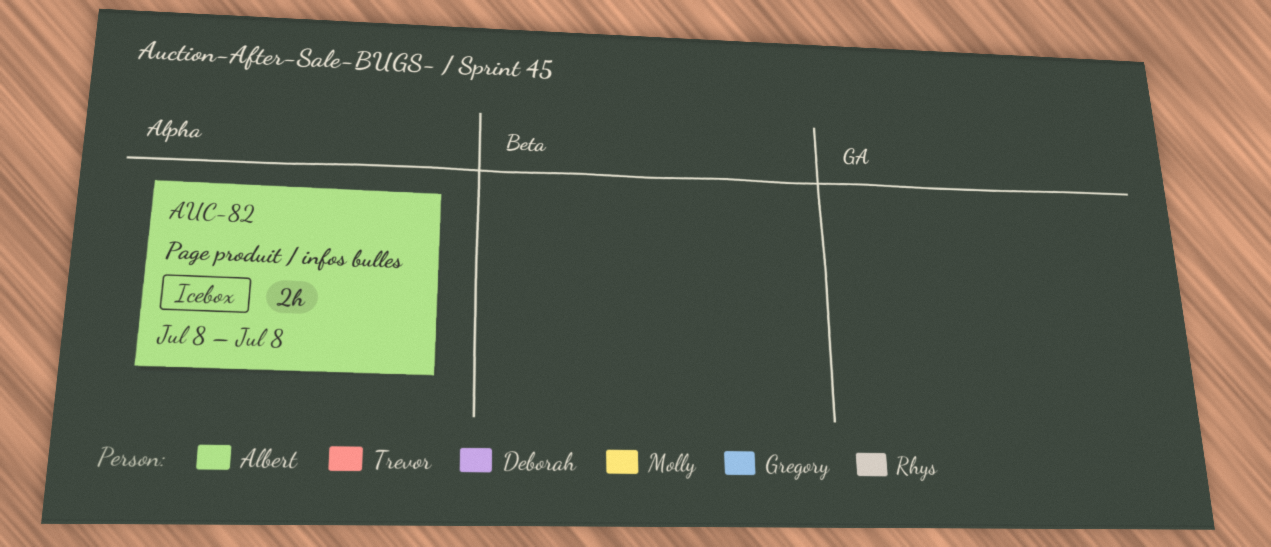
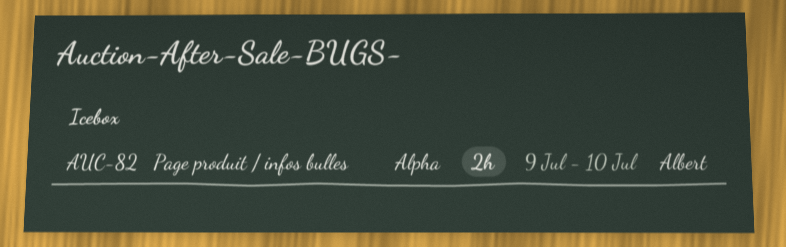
AUC-82, start: Jul 8 -> Jul 9
AUC-82, due: Jul 8 -> Jul 10

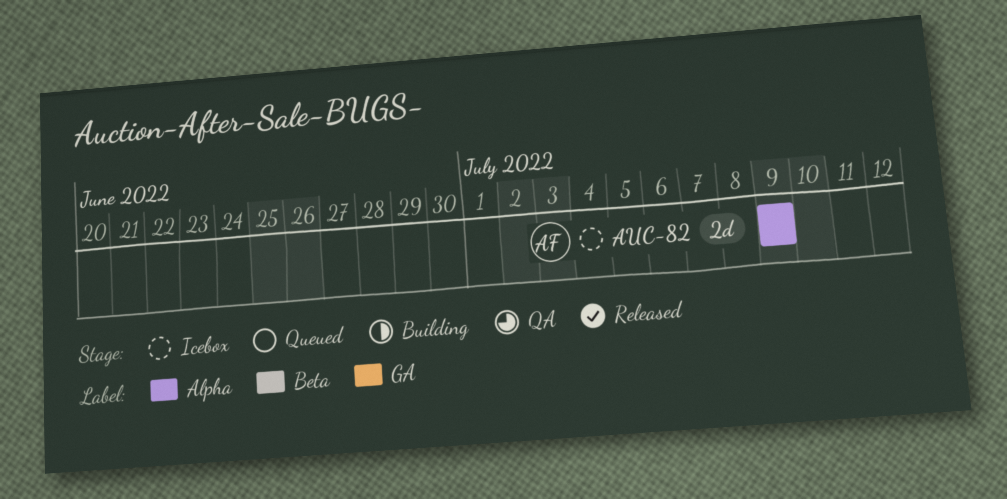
AUC-82, estimate: 2h -> 2d
AUC-82, due: Jul 10 -> Jul 9

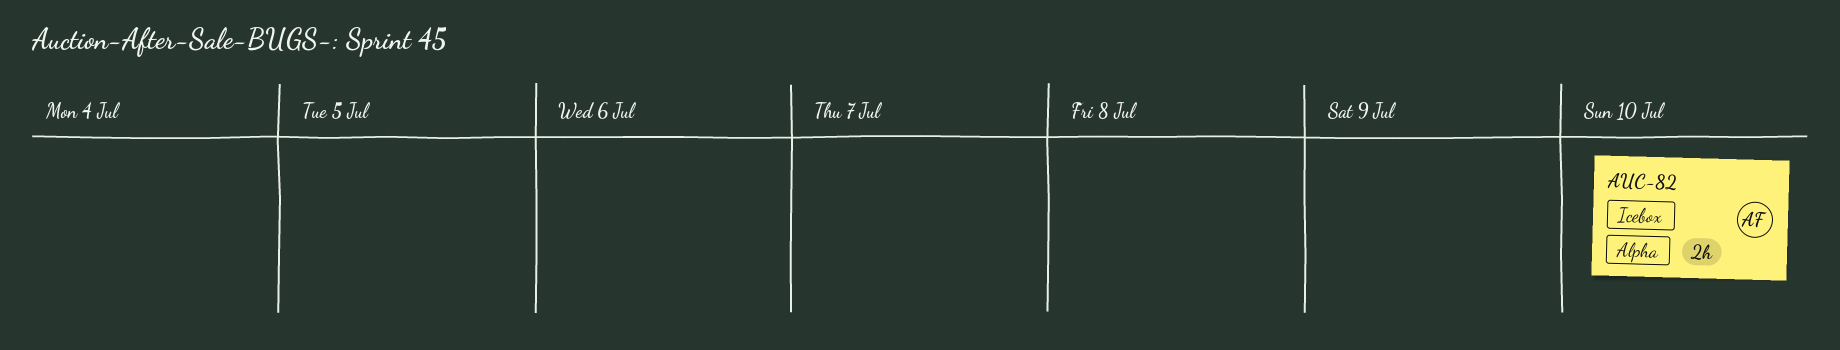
AUC-82, estimate: 2d -> 2h
AUC-82, due: Jul 9 -> Jul 10

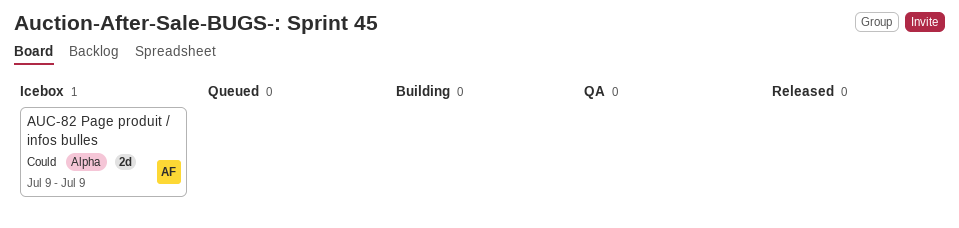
AUC-82, estimate: 2h -> 2d
AUC-82, due: Jul 10 -> Jul 9

